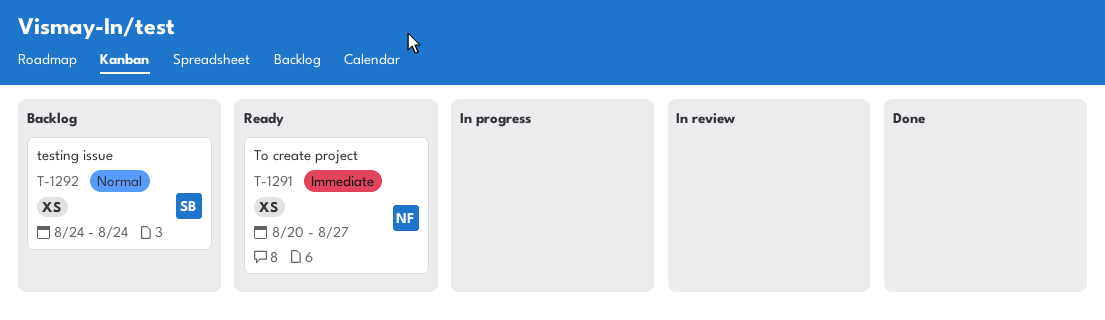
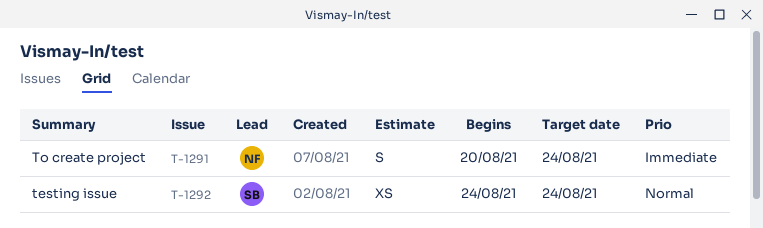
T-1291, estimate: XS -> S
T-1291, due: Aug 27 -> Aug 24

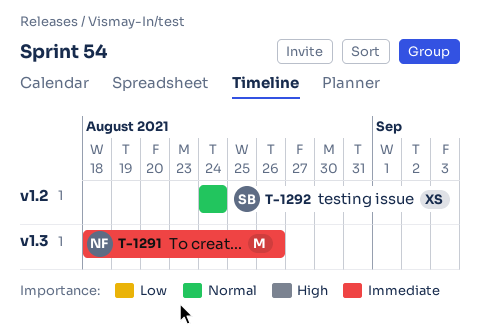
T-1291, estimate: S -> M
T-1291, start: Aug 20 -> Aug 18
T-1291, due: Aug 24 -> Aug 26

